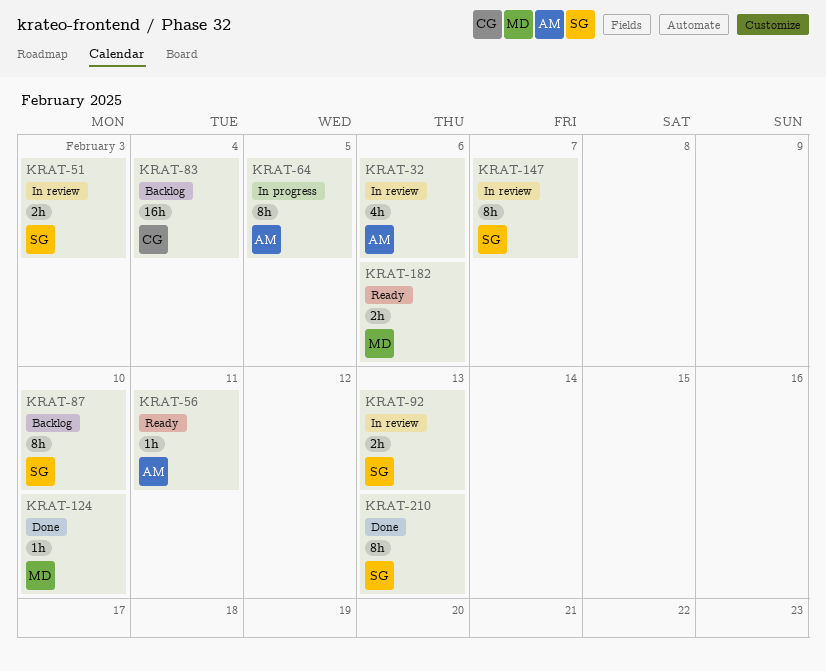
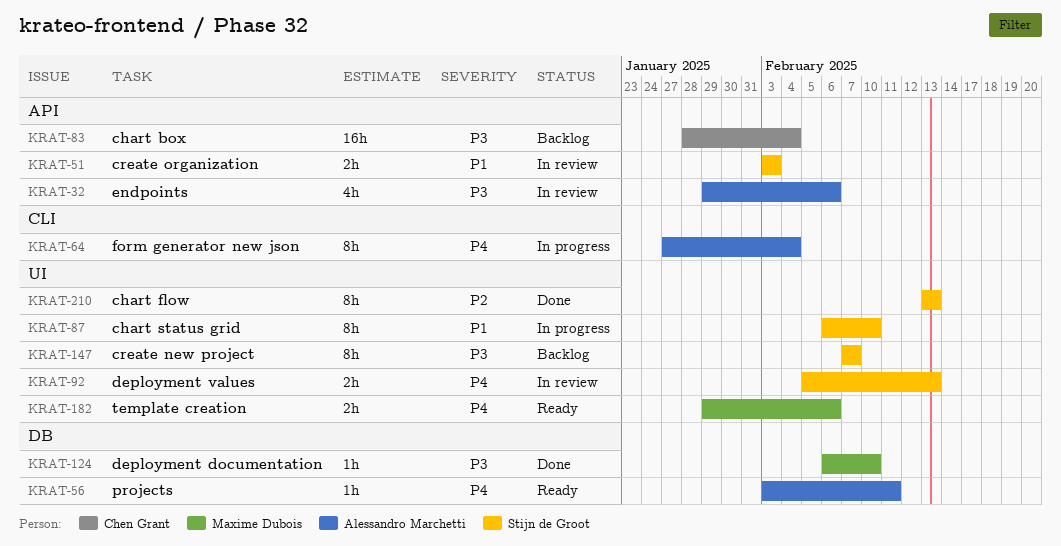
KRAT-64, due: Feb 5 -> Feb 4
KRAT-87, status: Backlog -> In progress
KRAT-147, status: In review -> Backlog

